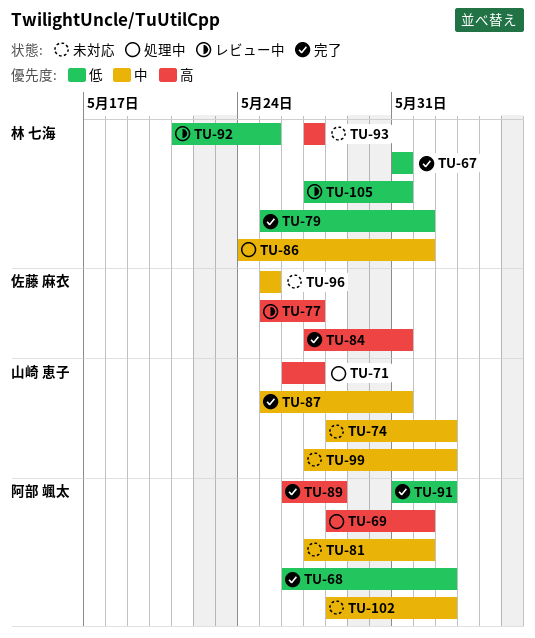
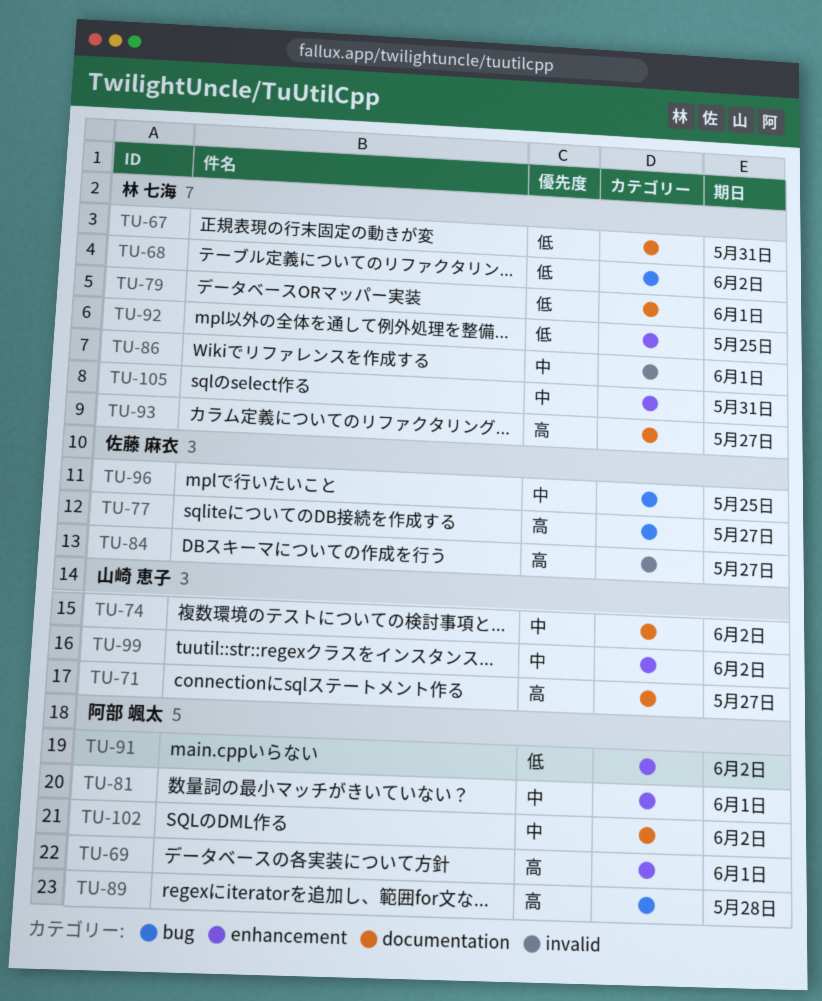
TU-68, owner: 阿部 颯太 -> 林 七海
TU-84, due: May 31 -> May 27
TU-87: present -> none
TU-105, priority: 低 -> 中

